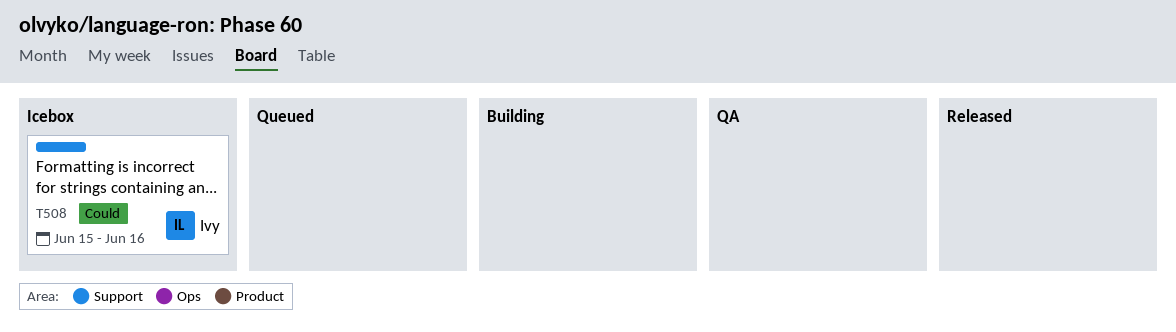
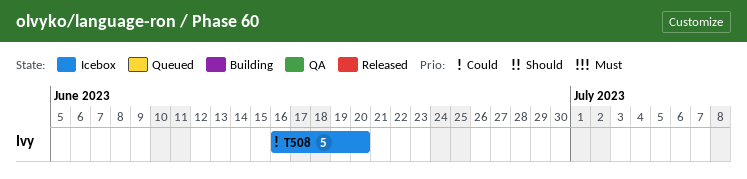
T508, start: Jun 15 -> Jun 16
T508, due: Jun 16 -> Jun 20

